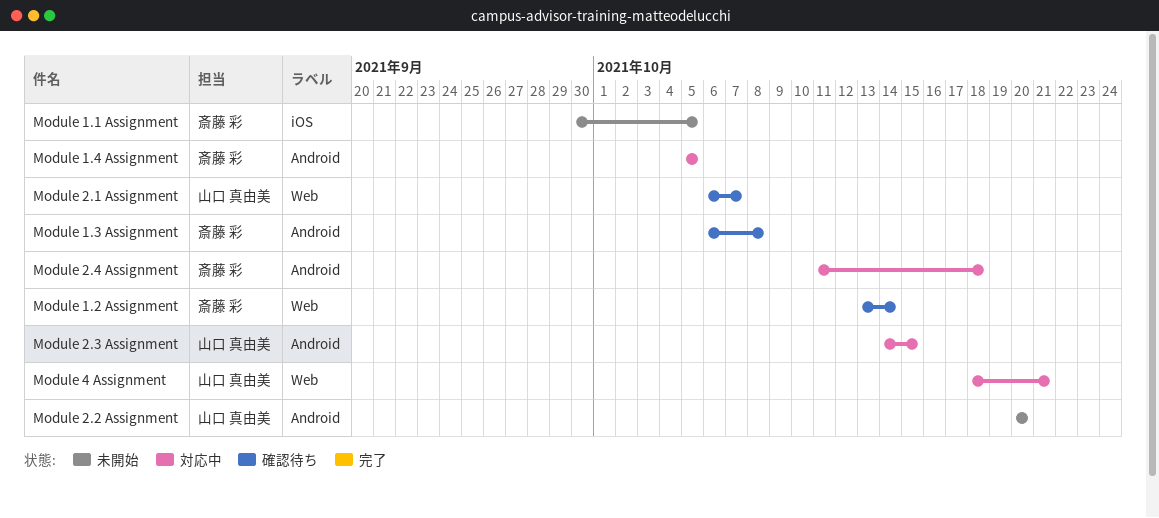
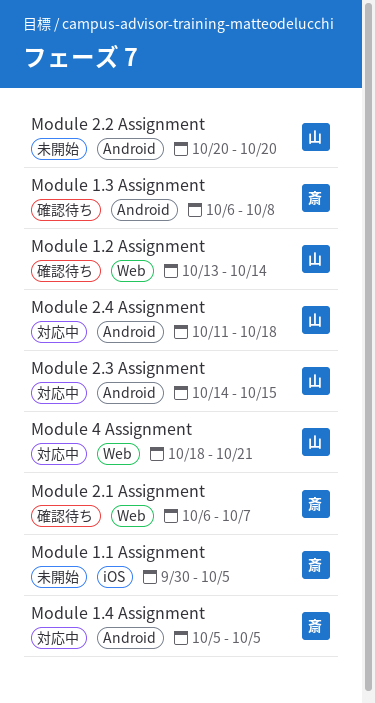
Module 1.2 Assignment, owner: 斎藤 彩 -> 山口 真由美
Module 2.1 Assignment, owner: 山口 真由美 -> 斎藤 彩
Module 2.4 Assignment, owner: 斎藤 彩 -> 山口 真由美

